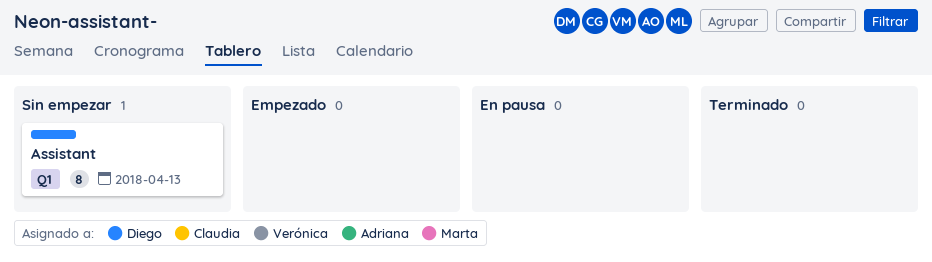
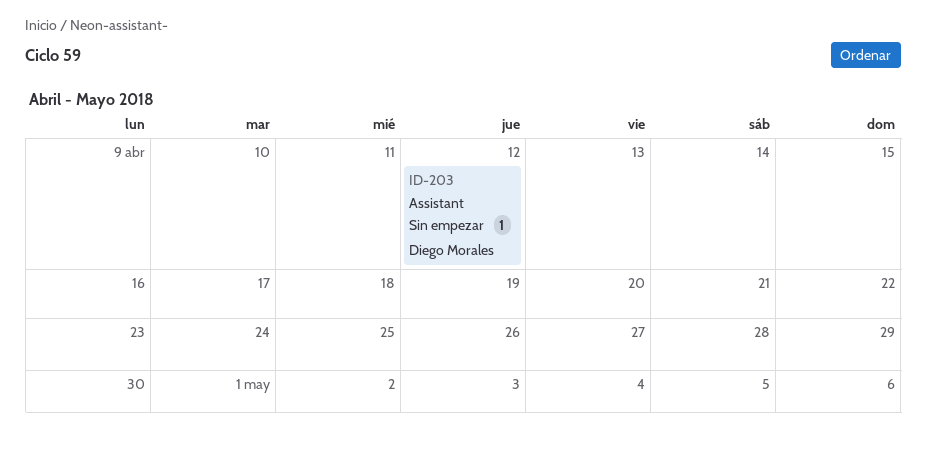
Assistant, estimate: 8 -> 1
Assistant, due: Apr 13 -> Apr 12

